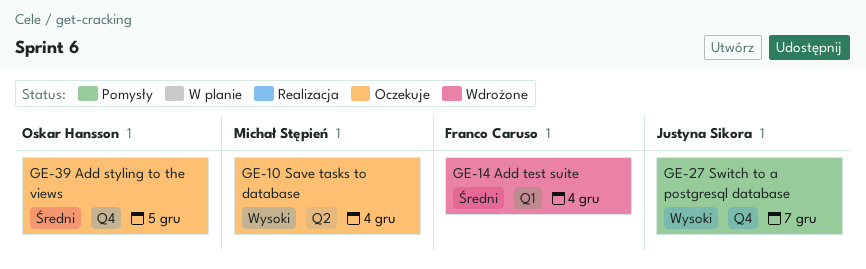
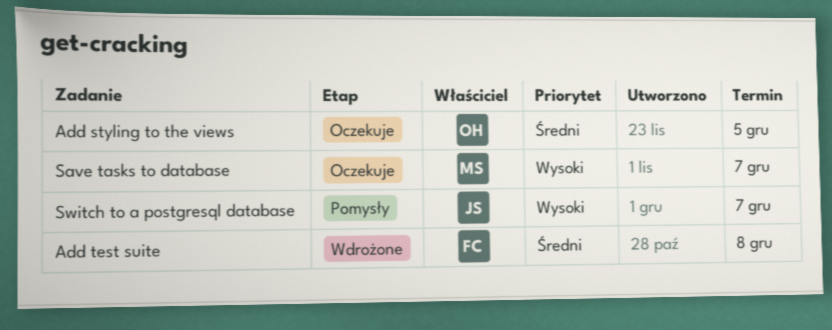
Add test suite, due: Dec 4 -> Dec 8
Save tasks to database, due: Dec 4 -> Dec 7

